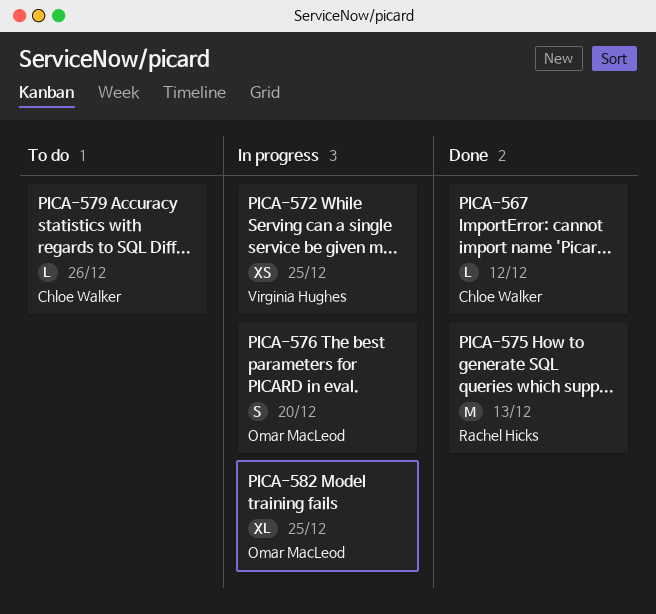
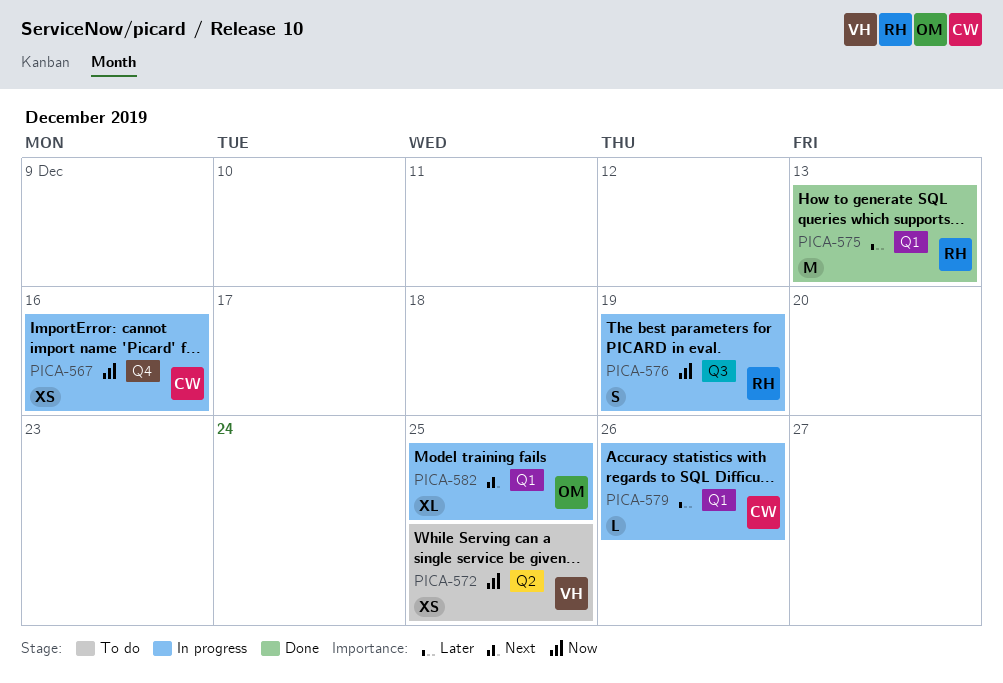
PICA-567, status: Done -> In progress
PICA-567, estimate: L -> XS
PICA-567, due: Dec 12 -> Dec 16
PICA-572, status: In progress -> To do
PICA-576, owner: Omar MacLeod -> Rachel Hicks
PICA-576, due: Dec 20 -> Dec 19
PICA-579, status: To do -> In progress

